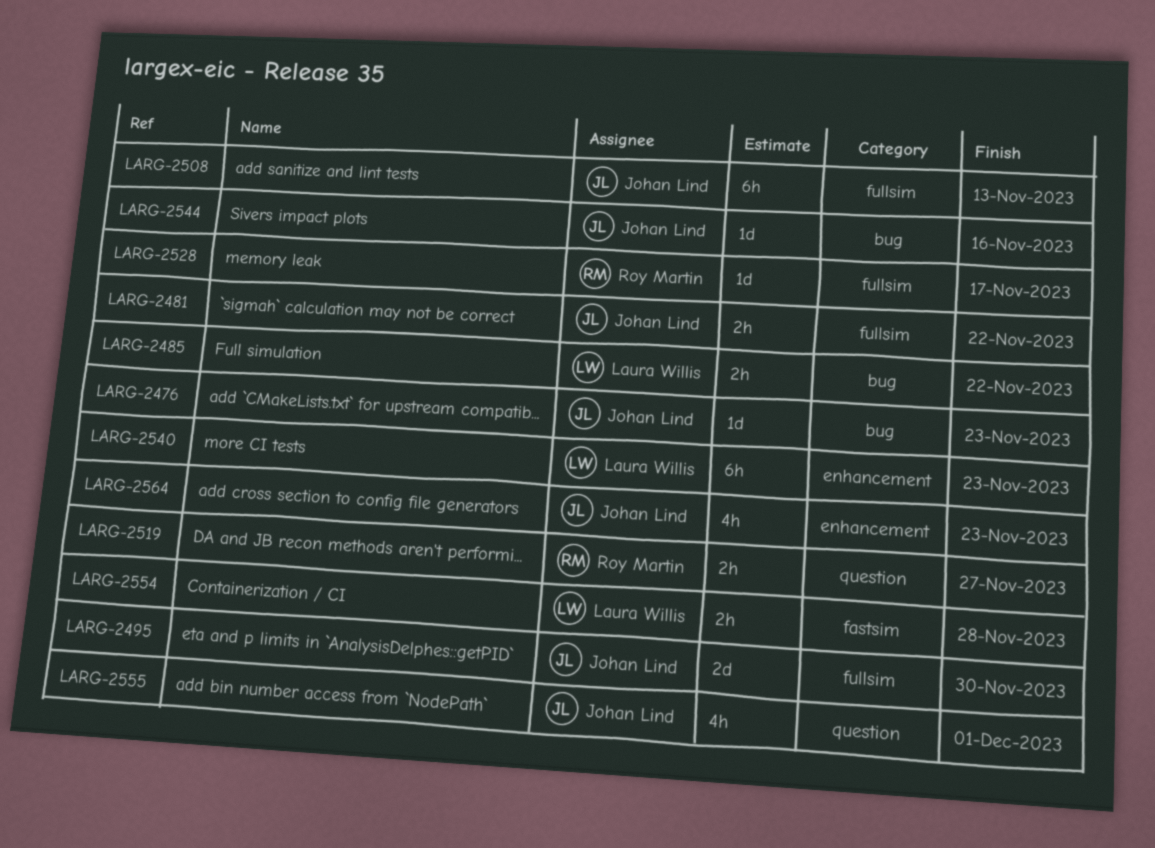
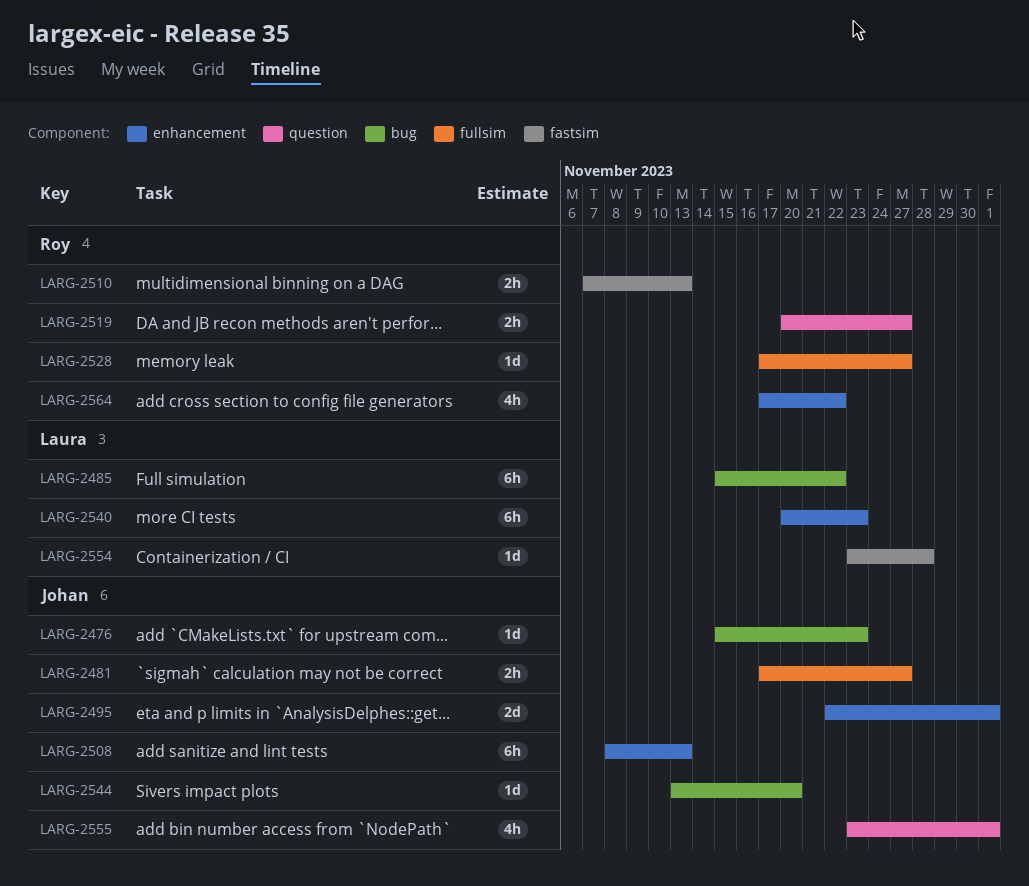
LARG-2481, due: Nov 22 -> Nov 27
LARG-2485, estimate: 2h -> 6h
LARG-2495, label: fullsim -> enhancement
LARG-2495, due: Nov 30 -> Dec 1
LARG-2508, label: fullsim -> enhancement
LARG-2510: none -> present
LARG-2528, due: Nov 17 -> Nov 27
LARG-2544, due: Nov 16 -> Nov 20
LARG-2554, estimate: 2h -> 1d
LARG-2564, owner: Johan Lind -> Roy Martin
LARG-2564, due: Nov 23 -> Nov 22

